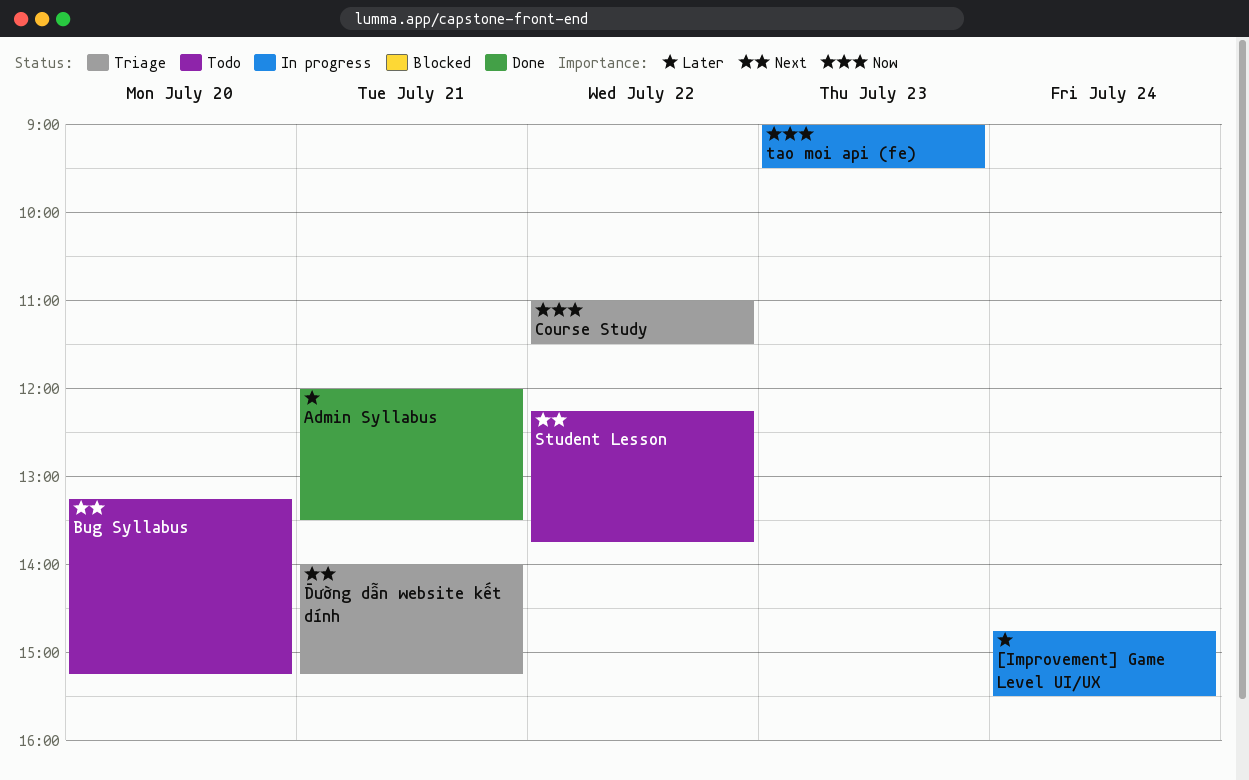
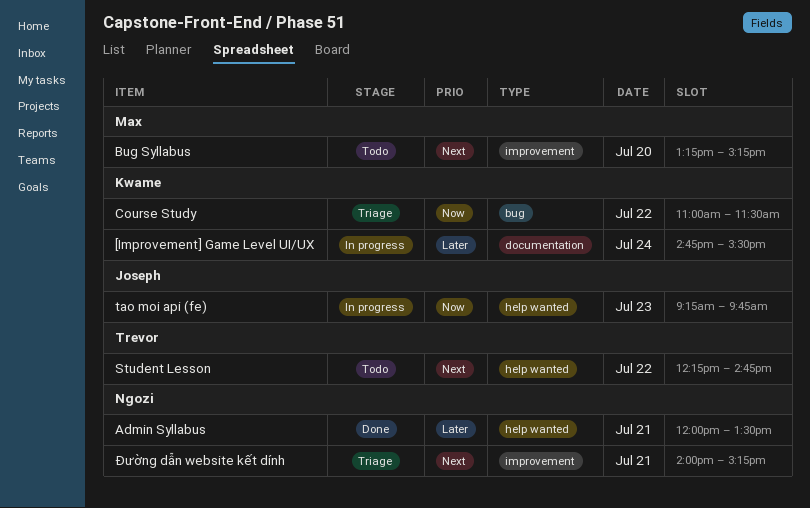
Student Lesson, ends: 13:45 -> 14:45
tao moi api (fe), begins: 09:00 -> 09:15
tao moi api (fe), ends: 09:30 -> 09:45

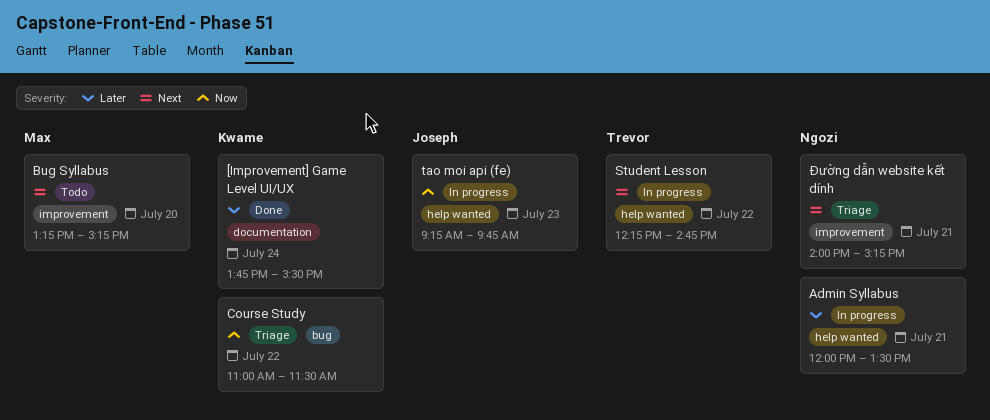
[Improvement] Game Level UI/UX, status: In progress -> Done
[Improvement] Game Level UI/UX, begins: 14:45 -> 13:45
Admin Syllabus, status: Done -> In progress
Student Lesson, status: Todo -> In progress

